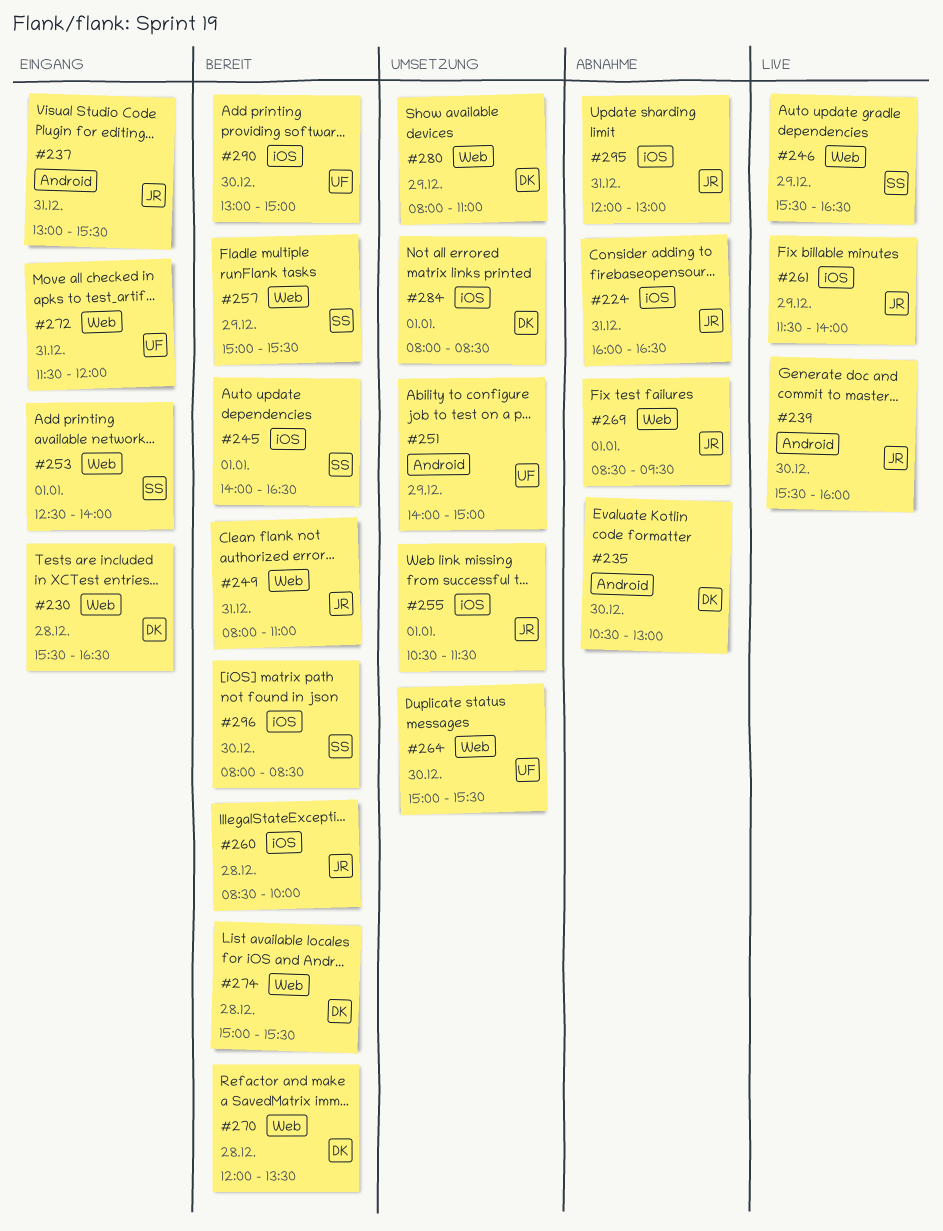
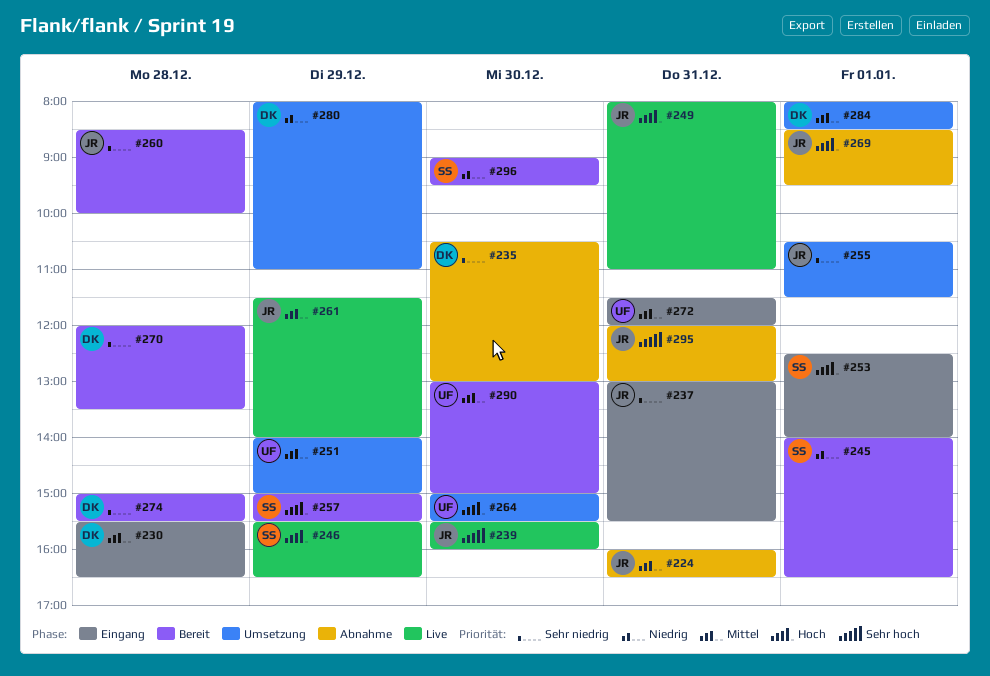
#249, status: Bereit -> Live
#296, begins: 08:00 -> 09:00
#296, ends: 08:30 -> 09:30

